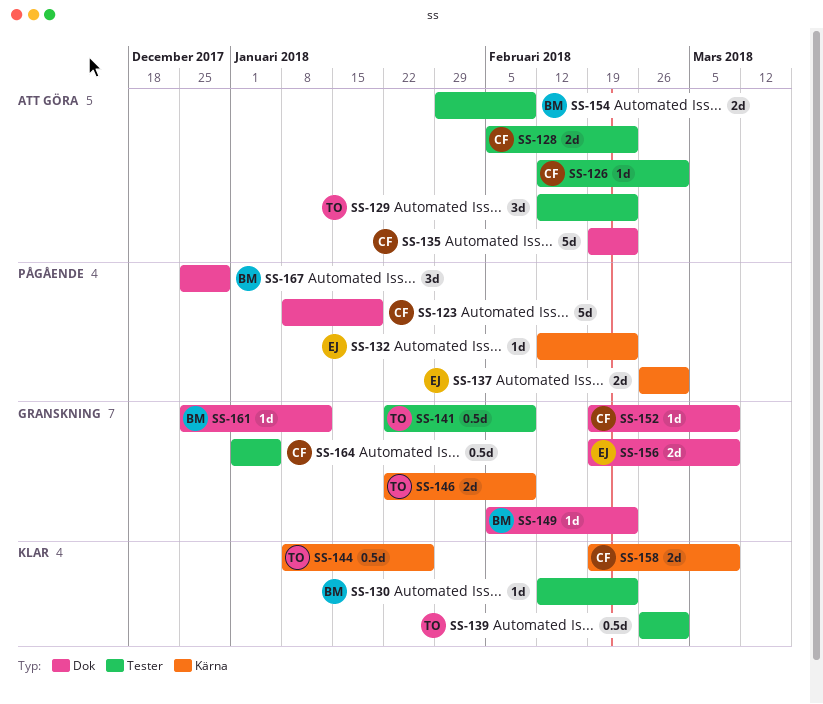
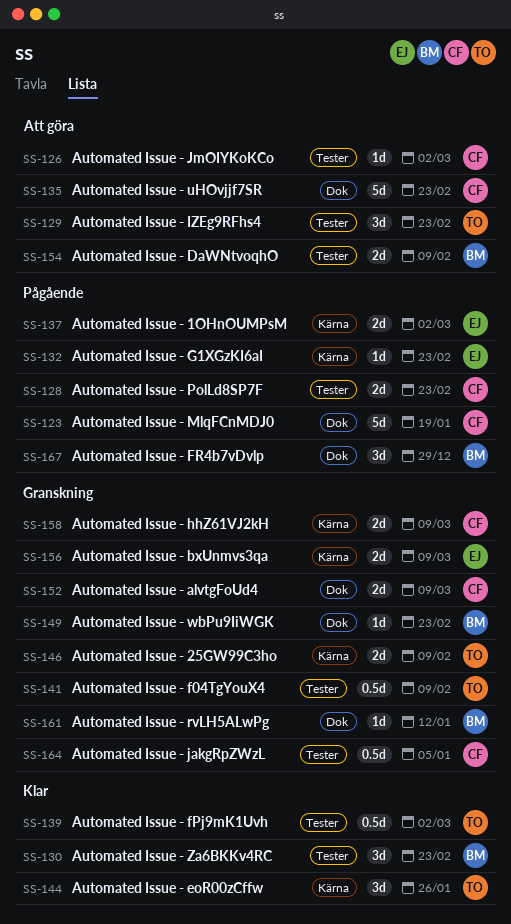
SS-128, status: Att göra -> Pågående
SS-130, estimate: 1d -> 3d
SS-144, estimate: 0.5d -> 3d
SS-152, estimate: 1d -> 2d
SS-156, label: Dok -> Kärna
SS-158, status: Klar -> Granskning

